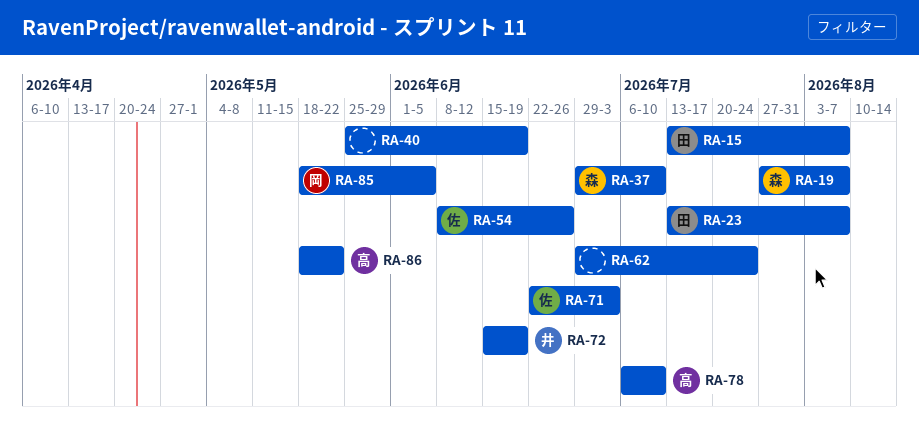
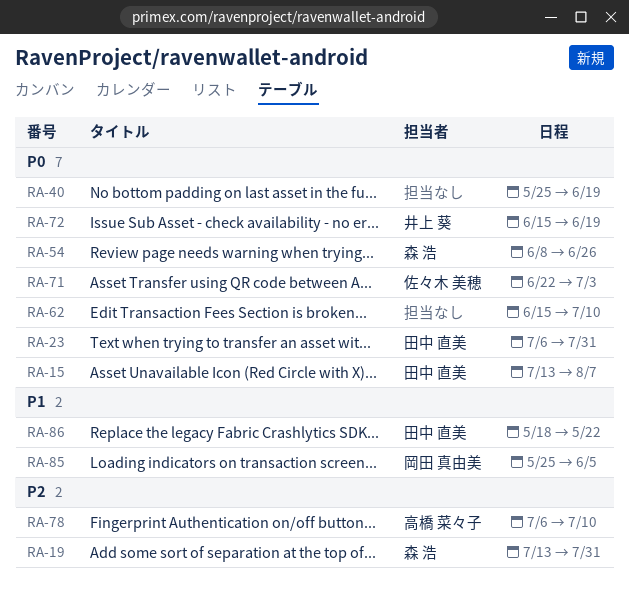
RA-19, start: Jul 27 -> Jul 13
RA-19, due: Aug 7 -> Jul 31
RA-23, start: Jul 13 -> Jul 6
RA-23, due: Aug 7 -> Jul 31
RA-37: present -> none
RA-54, owner: 佐々木 美穂 -> 森 浩
RA-62, start: Jun 29 -> Jun 15
RA-62, due: Jul 24 -> Jul 10
RA-85, start: May 18 -> May 25
RA-86, owner: 高橋 菜々子 -> 田中 直美

